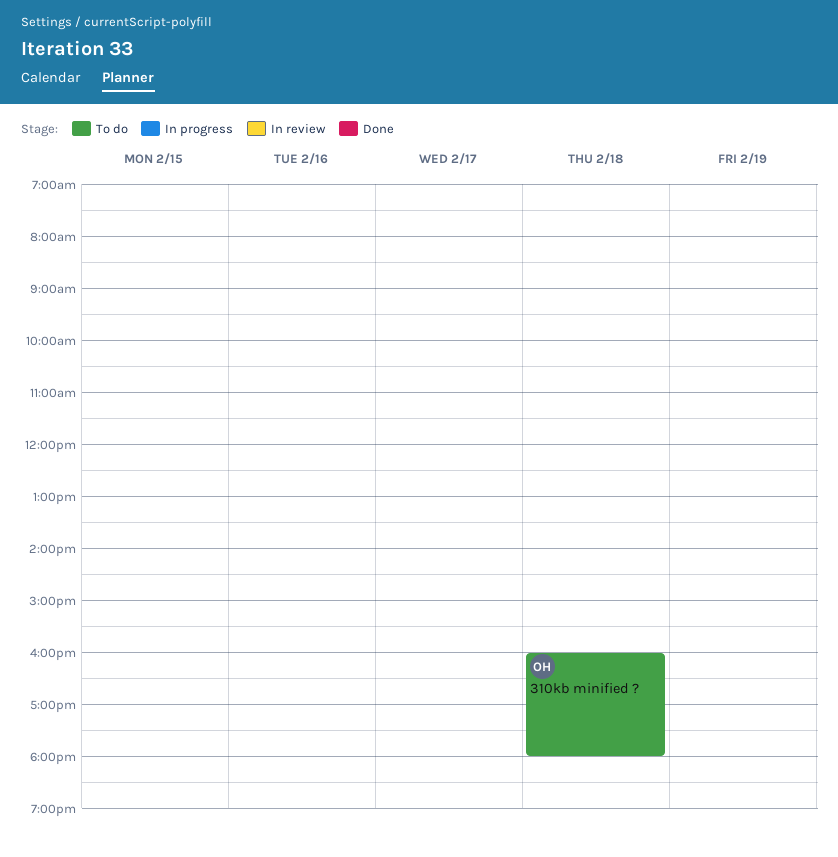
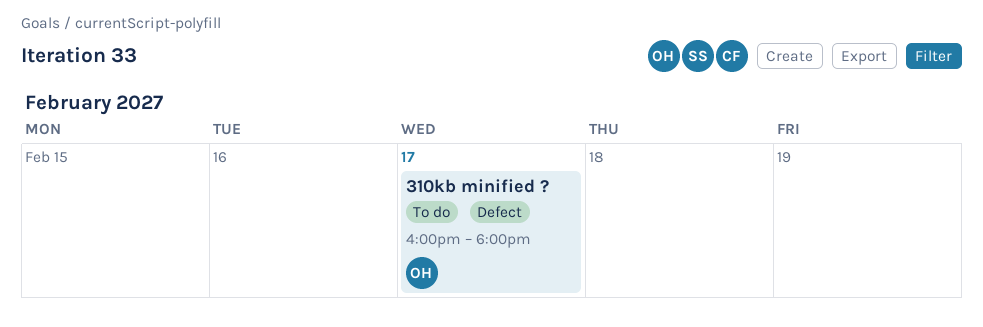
310kb minified ?, day: Feb 18 -> Feb 17

